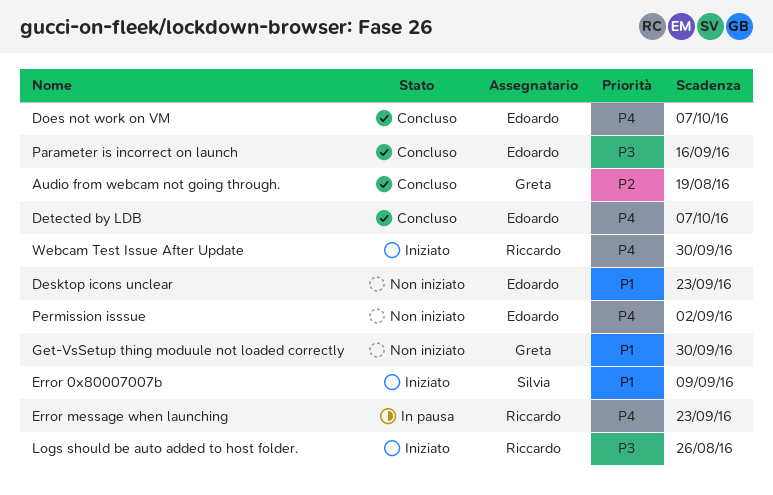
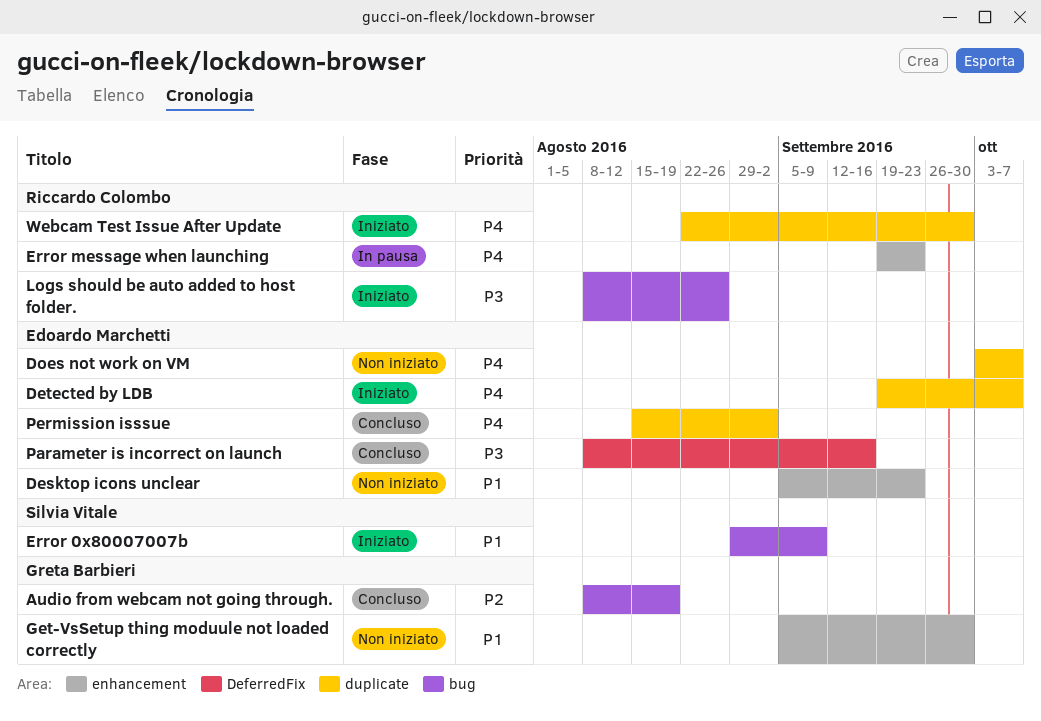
Detected by LDB, status: Concluso -> Iniziato
Does not work on VM, status: Concluso -> Non iniziato
Permission isssue, status: Non iniziato -> Concluso

